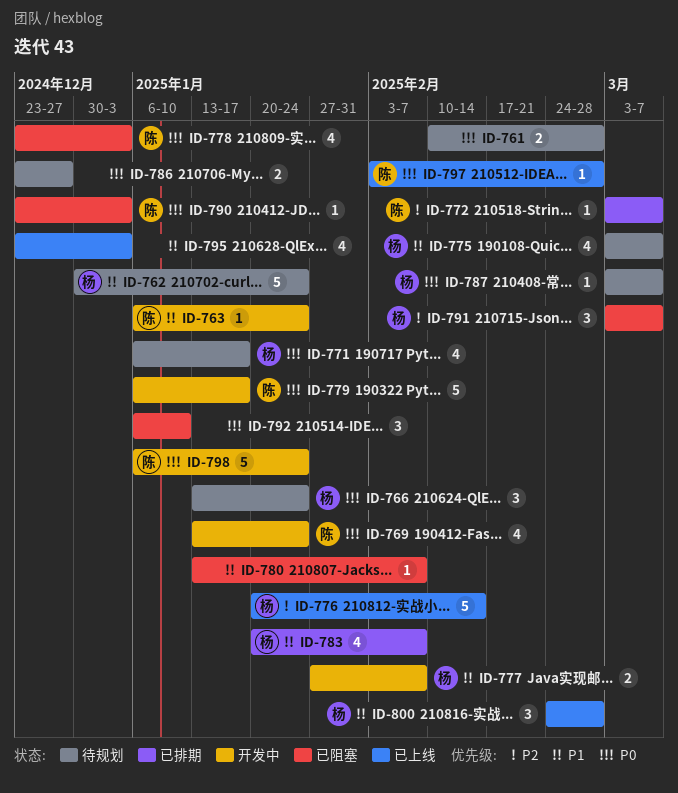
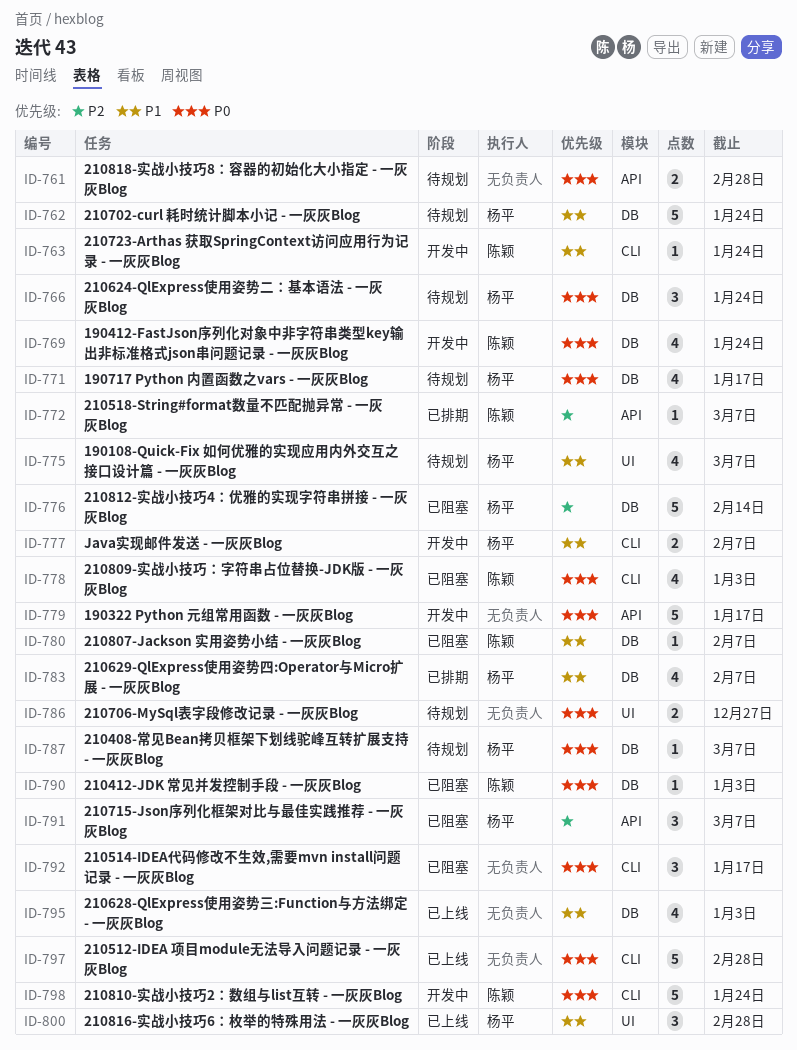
ID-776, status: 已上线 -> 已阻塞
ID-779, owner: 陈颖 -> none
ID-780, owner: none -> 陈颖
ID-792, due: Jan 10 -> Jan 17
ID-797, owner: 陈颖 -> none
ID-797, estimate: 1 -> 5

